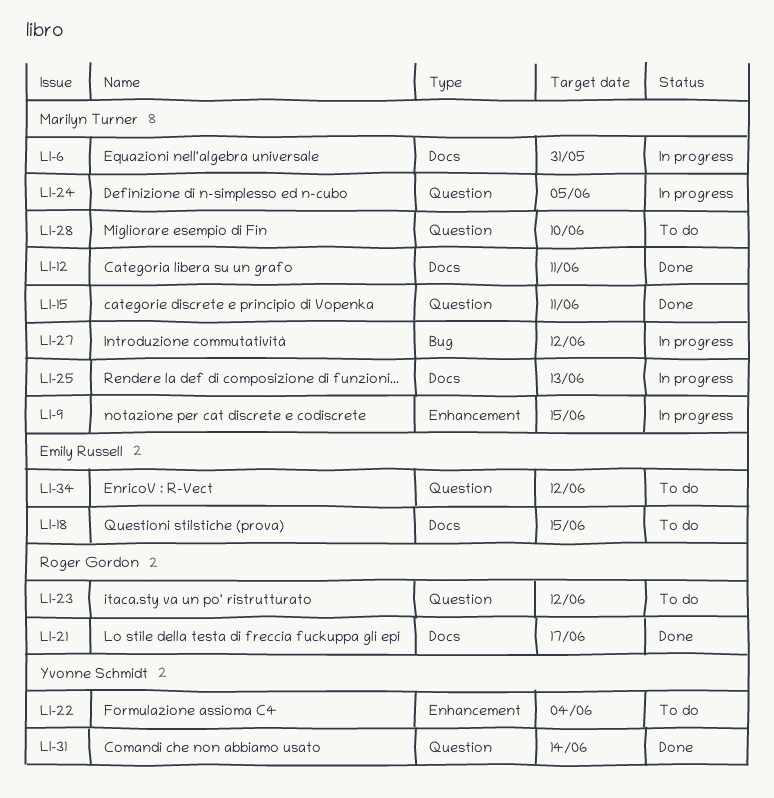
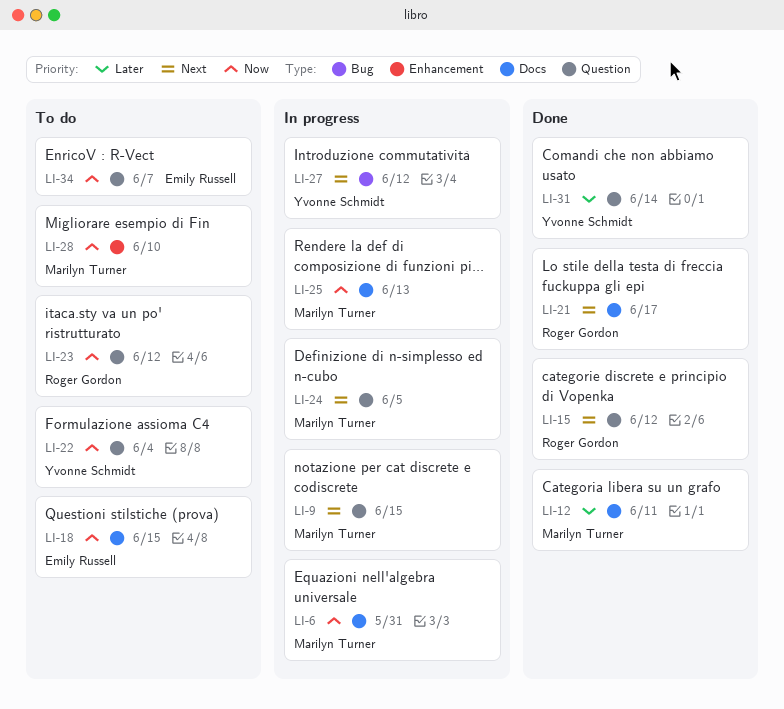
LI-9, label: Enhancement -> Question
LI-15, owner: Marilyn Turner -> Roger Gordon
LI-15, due: Jun 11 -> Jun 12
LI-22, label: Enhancement -> Question
LI-27, owner: Marilyn Turner -> Yvonne Schmidt
LI-28, label: Question -> Enhancement
LI-34, due: Jun 12 -> Jun 7

